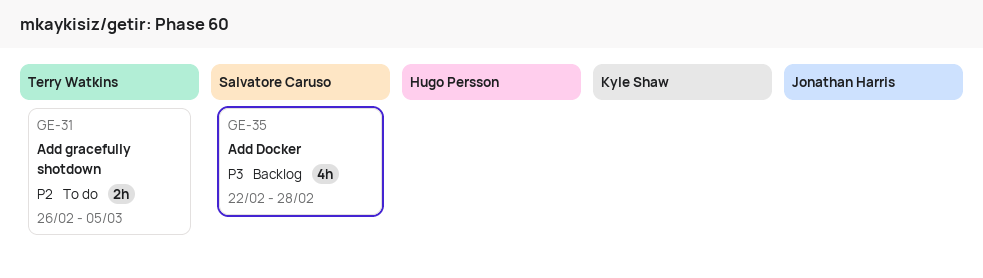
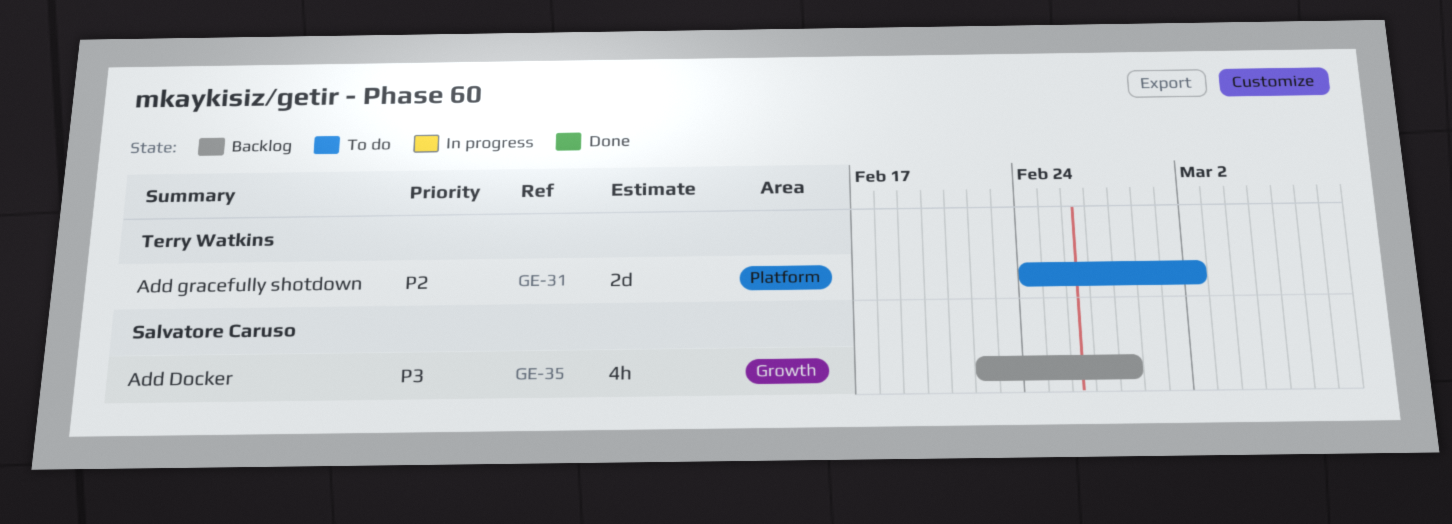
GE-31, estimate: 2h -> 2d
GE-31, start: Feb 26 -> Feb 24
GE-31, due: Mar 5 -> Mar 2

